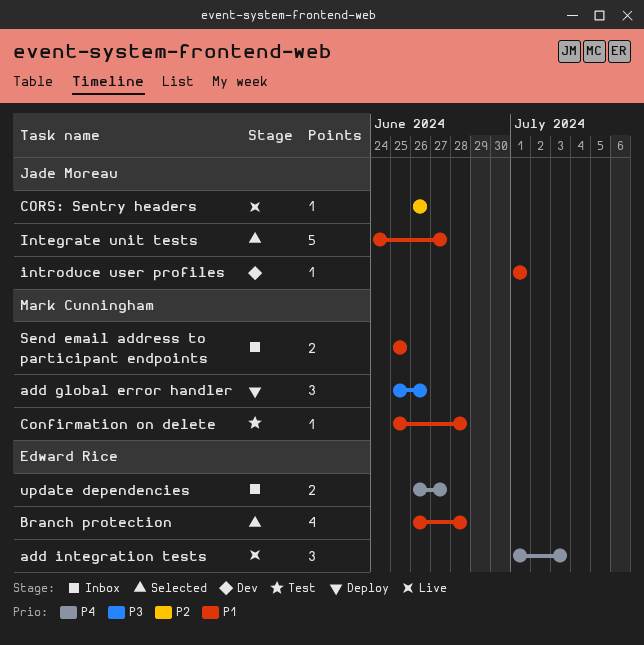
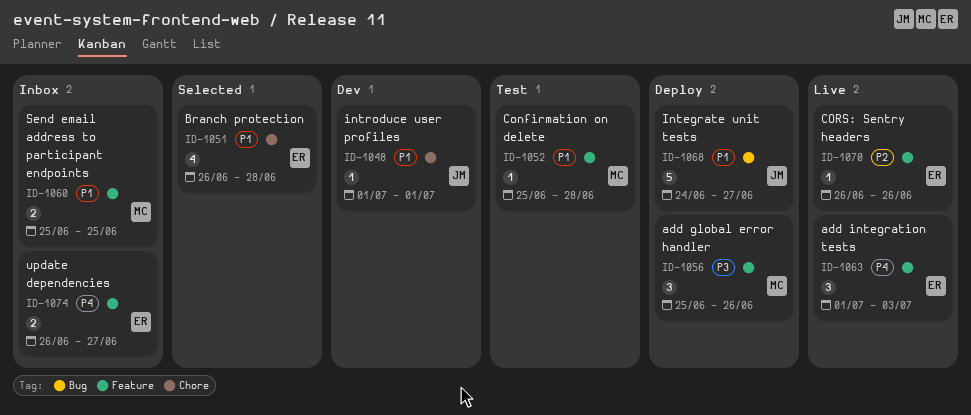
CORS: Sentry headers, owner: Jade Moreau -> Edward Rice
Integrate unit tests, status: Selected -> Deploy

